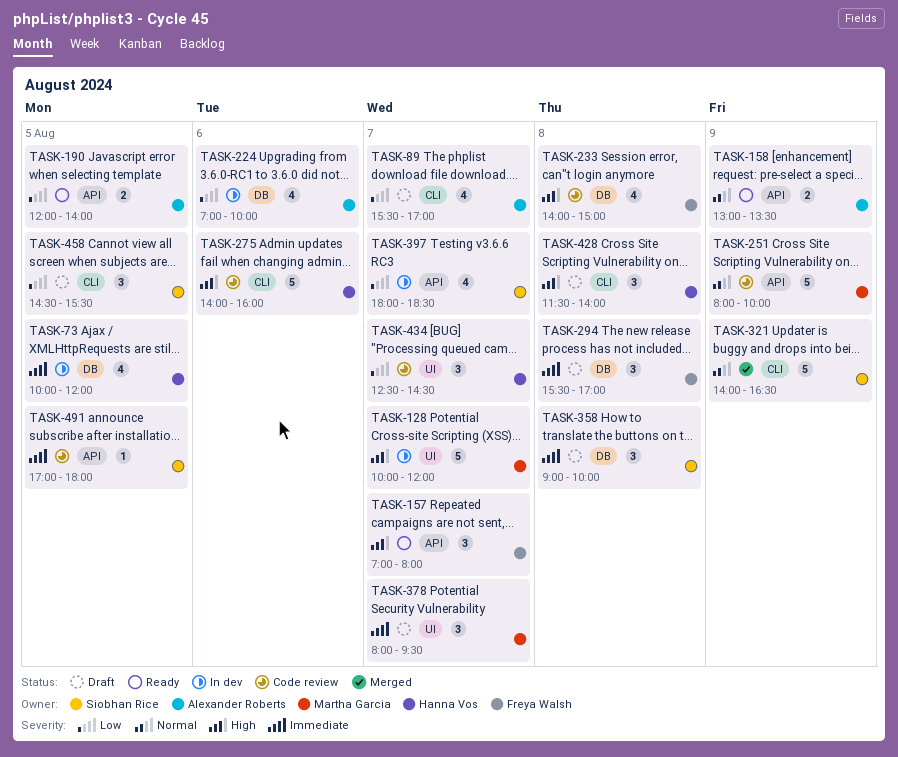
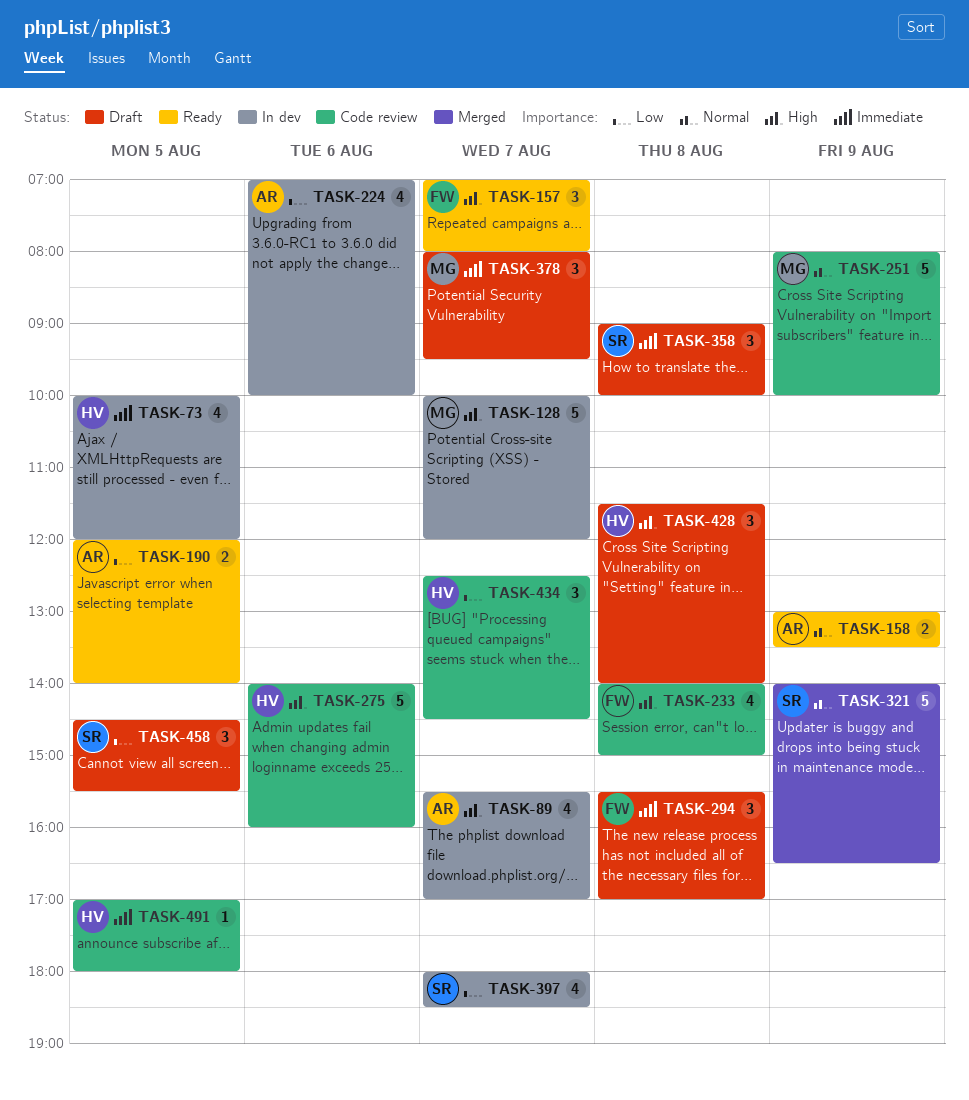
TASK-89, status: Draft -> In dev
TASK-89, priority: Low -> High
TASK-491, owner: Siobhan Rice -> Hanna Vos

